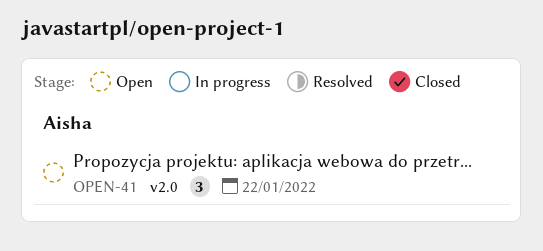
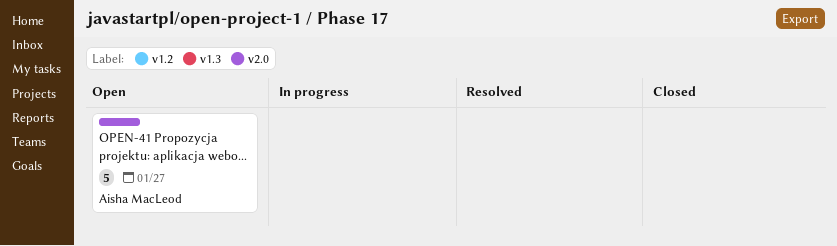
OPEN-41, estimate: 3 -> 5
OPEN-41, due: Jan 22 -> Jan 27

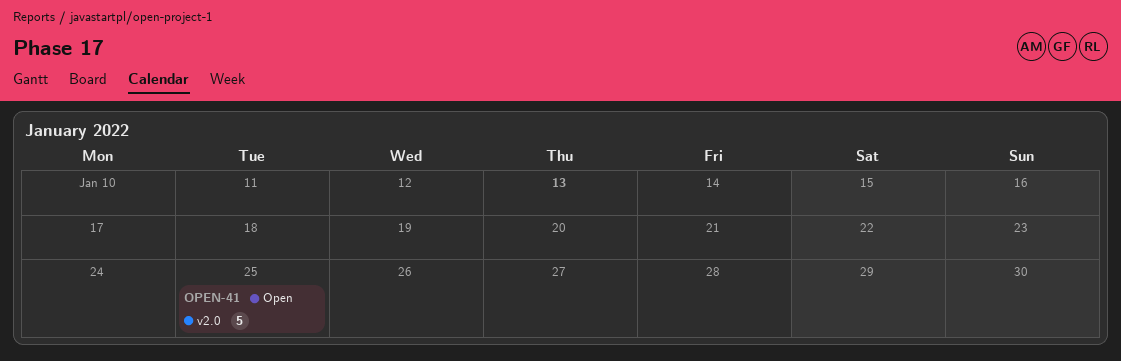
OPEN-41, due: Jan 27 -> Jan 25

